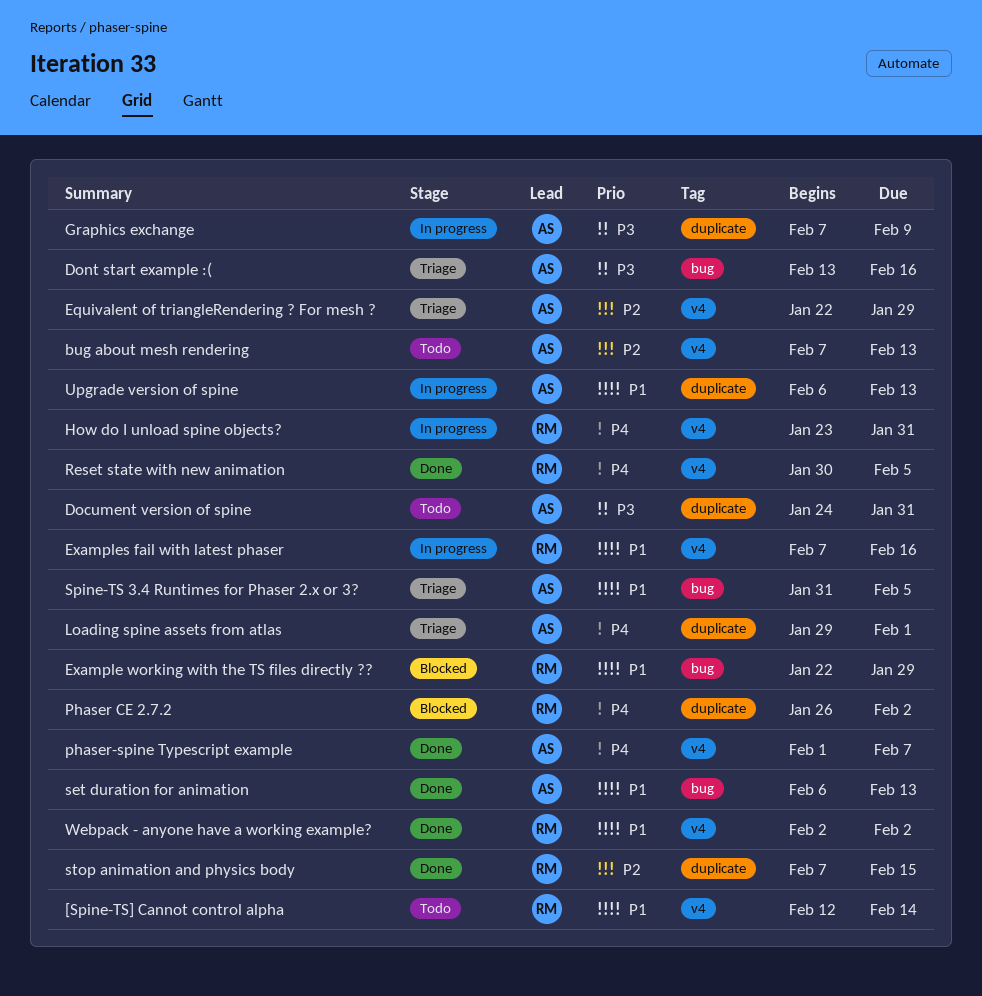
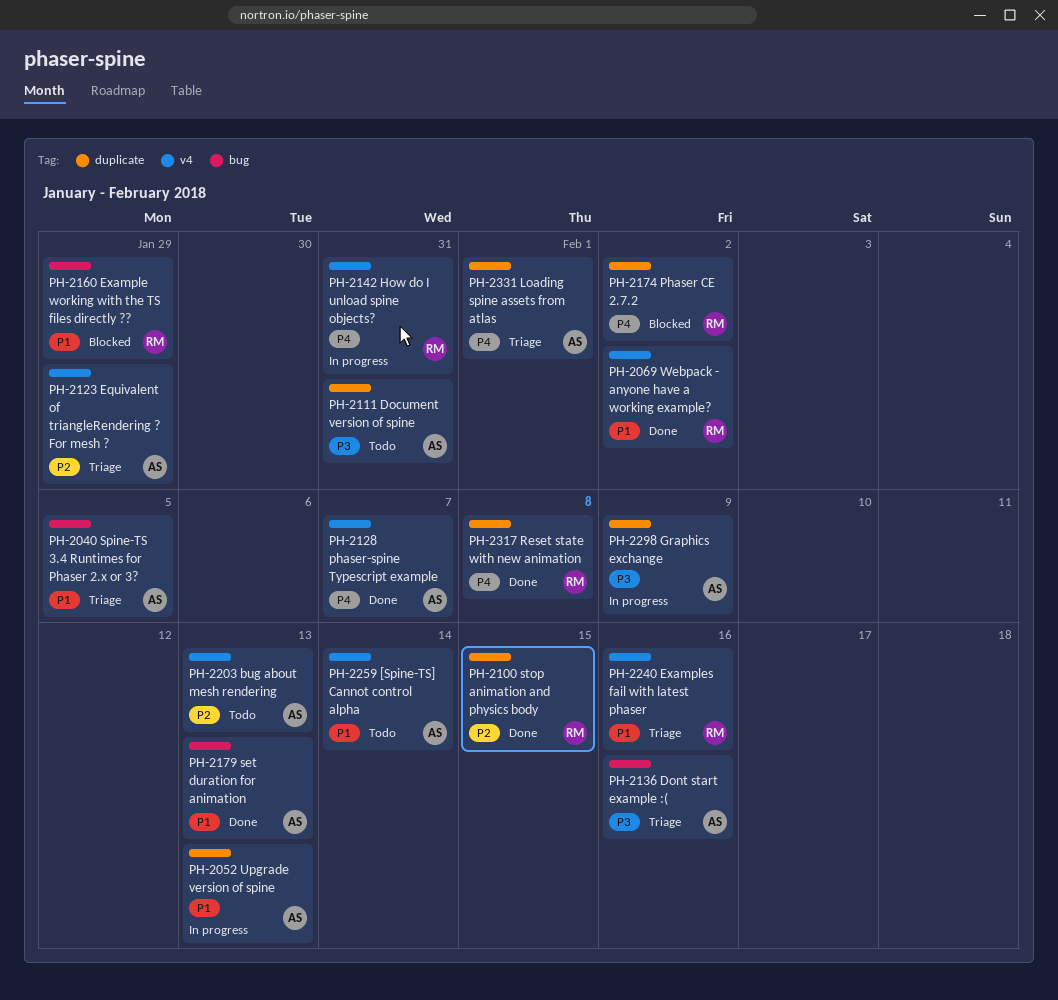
[Spine-TS] Cannot control alpha, owner: RM -> AS
Examples fail with latest phaser, status: In progress -> Triage
Reset state with new animation, label: v4 -> duplicate
Reset state with new animation, due: Feb 5 -> Feb 8

